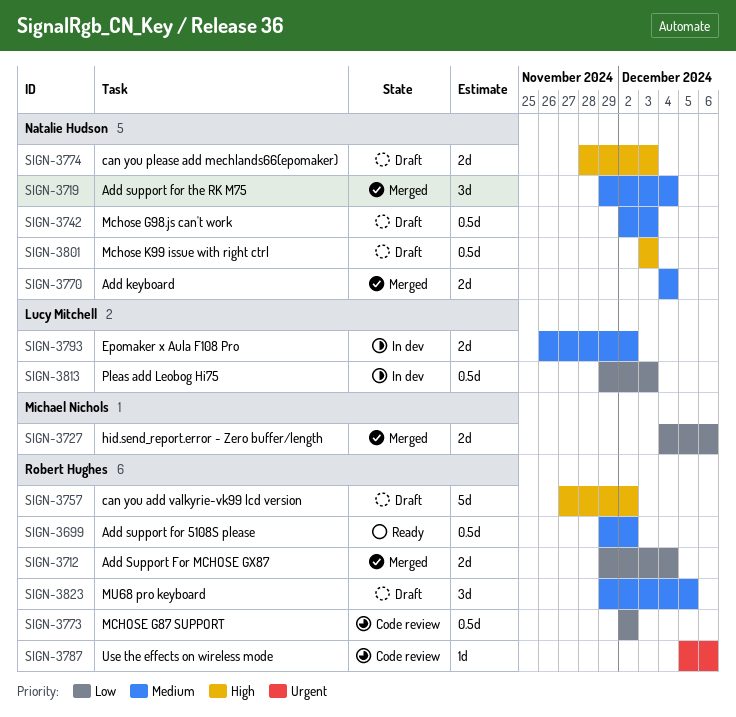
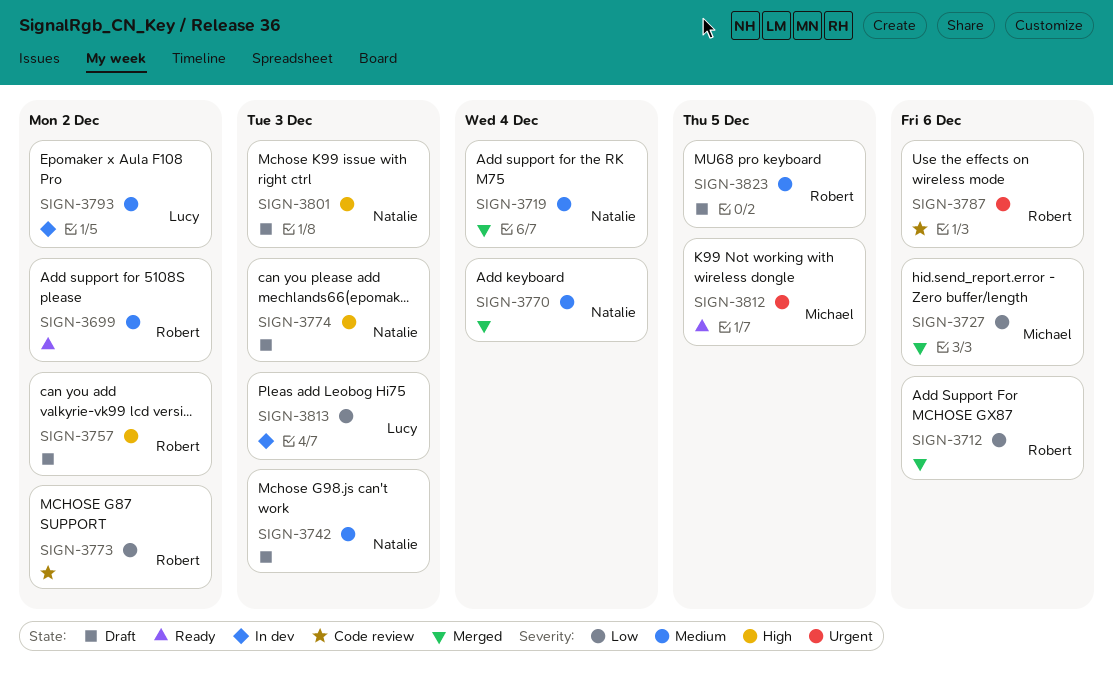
SIGN-3712, due: Dec 4 -> Dec 6
SIGN-3812: none -> present

